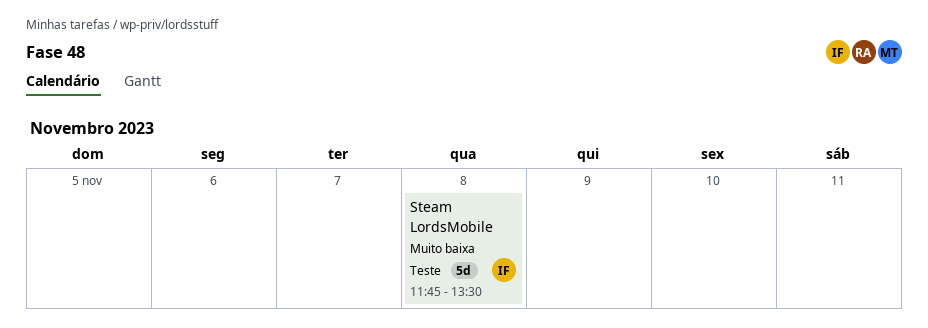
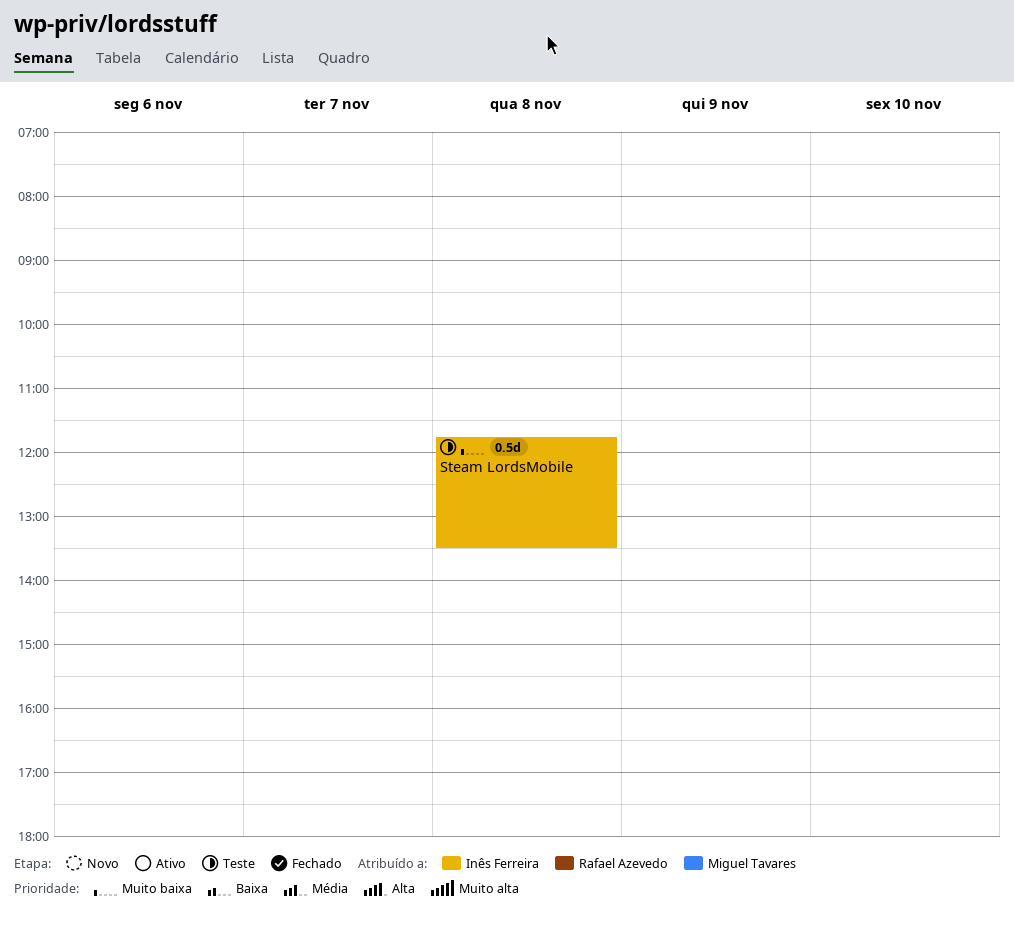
Steam LordsMobile, estimate: 5d -> 0.5d

